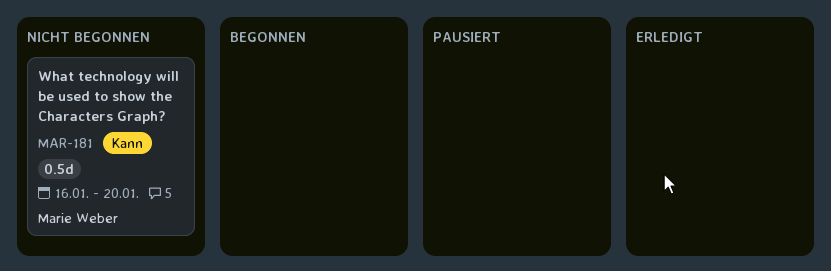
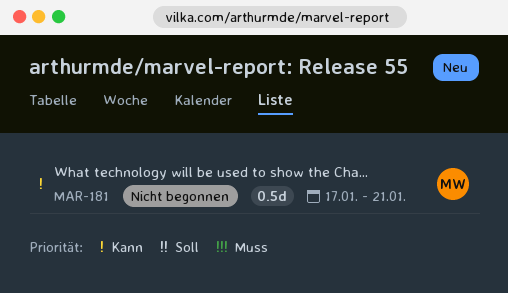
MAR-181, start: Jan 16 -> Jan 17
MAR-181, due: Jan 20 -> Jan 21

